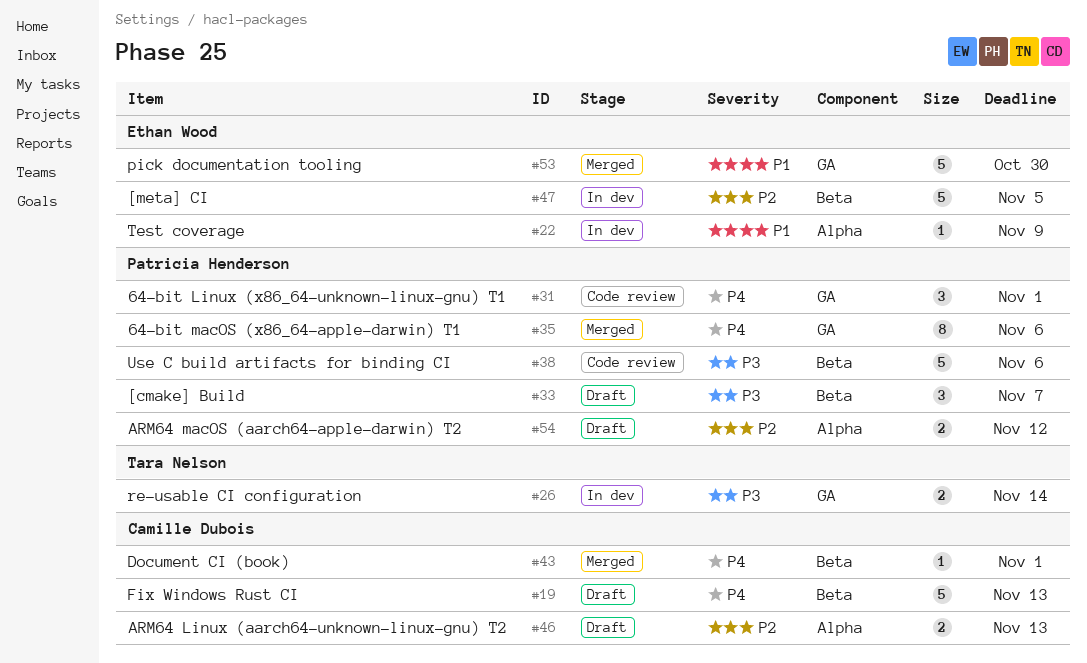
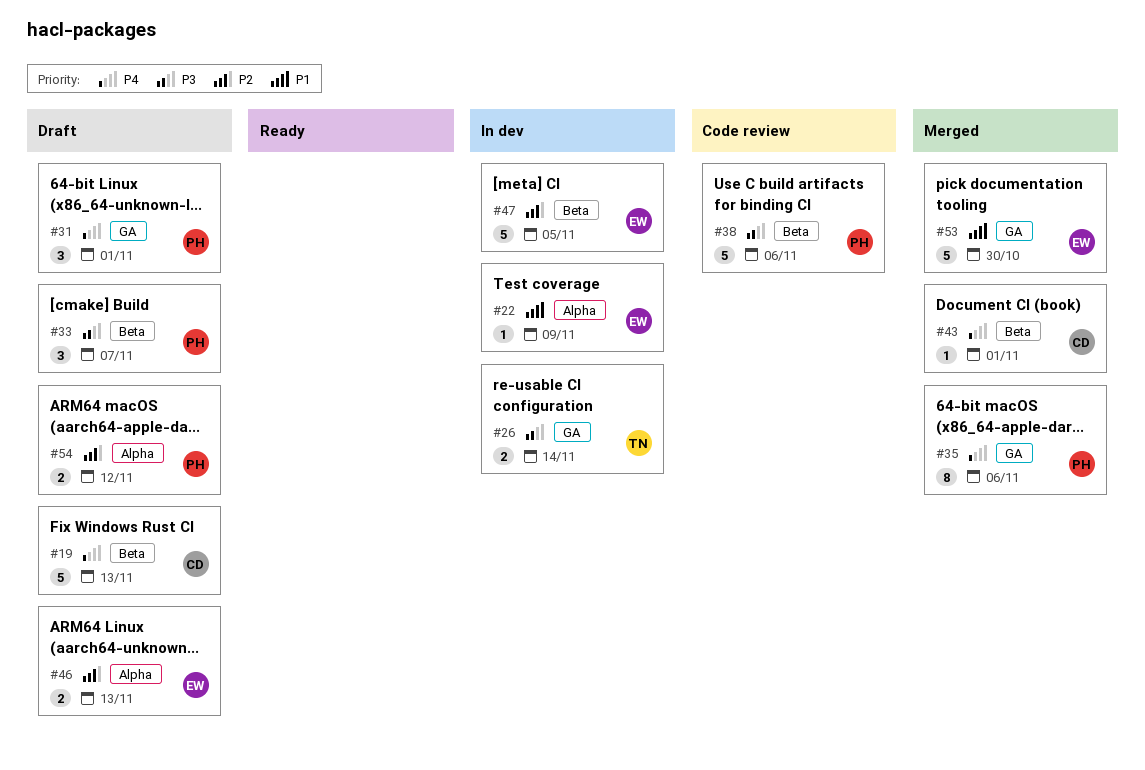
#31, status: Code review -> Draft
#46, owner: Camille Dubois -> Ethan Wood

